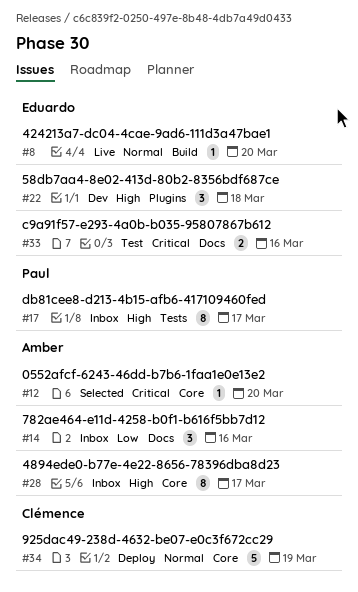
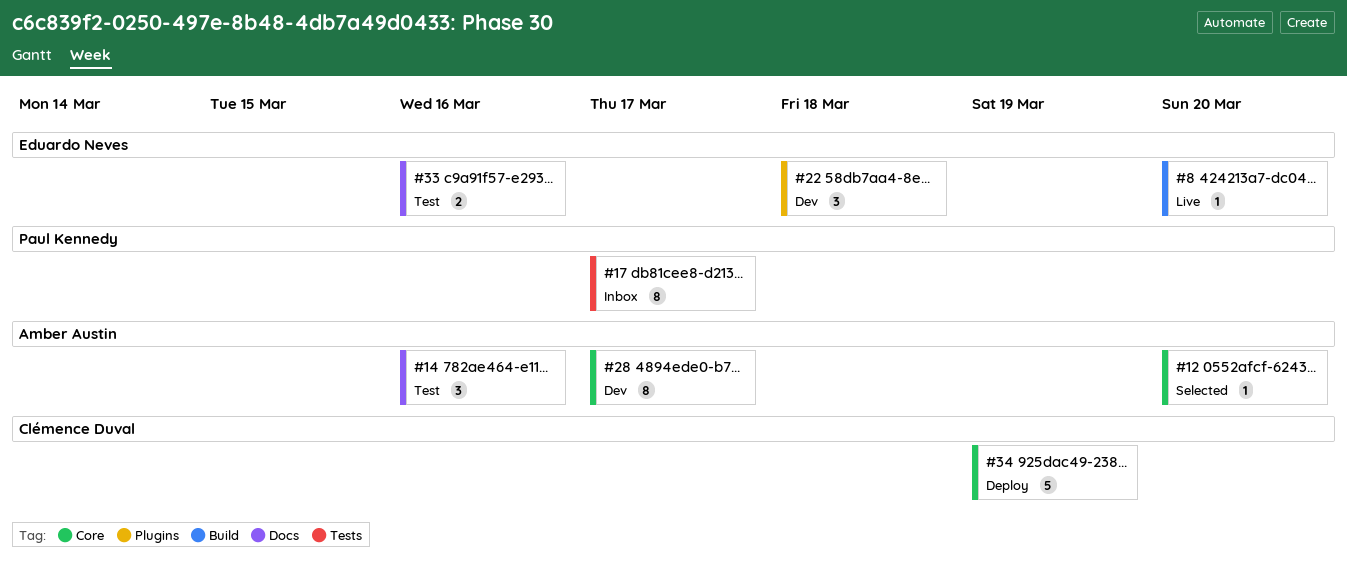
#14, status: Inbox -> Test
#28, status: Inbox -> Dev

